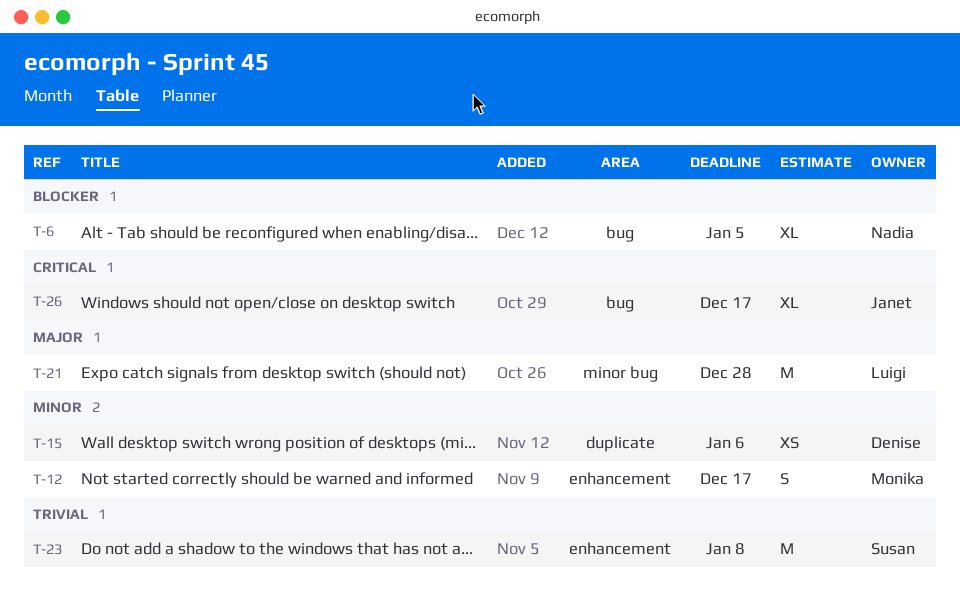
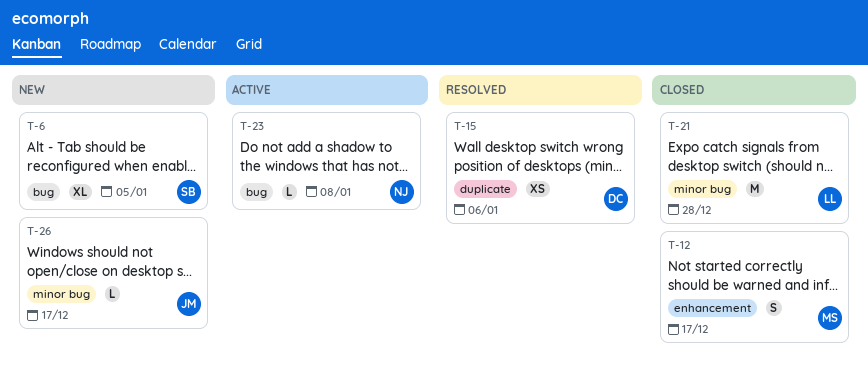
T-6, owner: Nadia -> Susan
T-23, owner: Susan -> Nadia
T-23, label: enhancement -> bug
T-23, estimate: M -> L
T-26, label: bug -> minor bug
T-26, estimate: XL -> L

